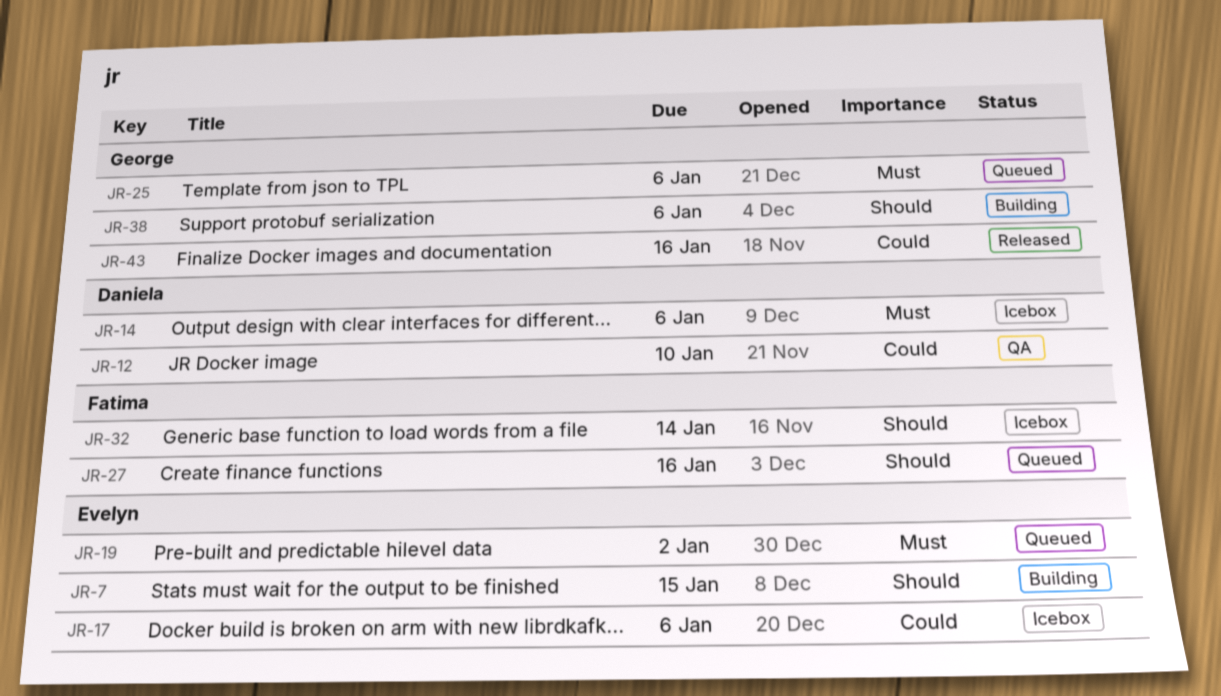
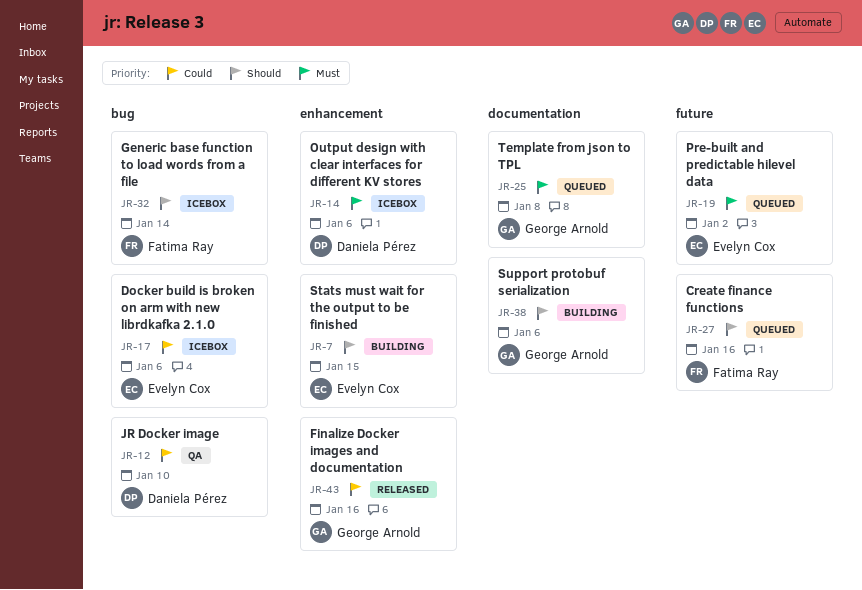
JR-25, due: Jan 6 -> Jan 8

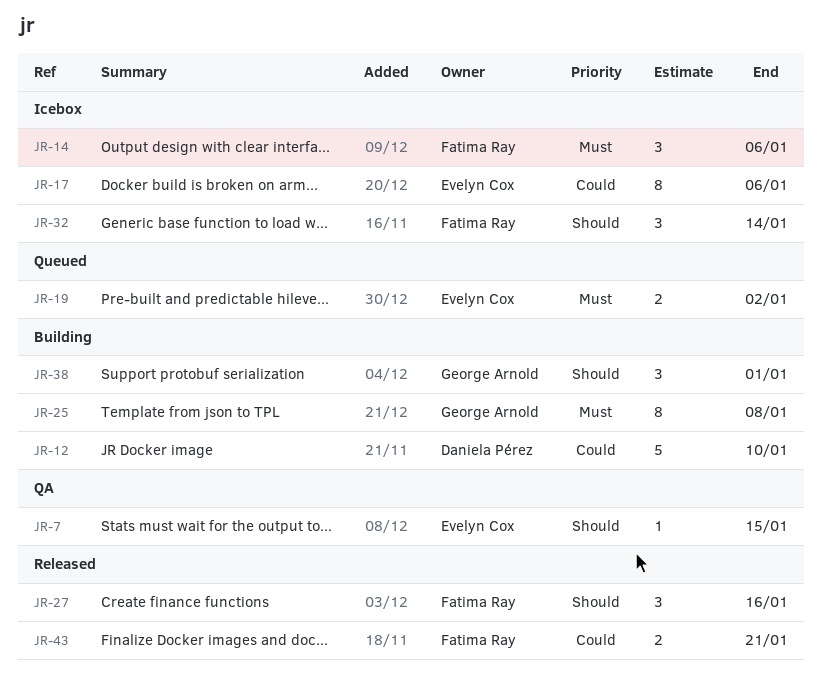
JR-7, status: Building -> QA
JR-12, status: QA -> Building
JR-14, owner: Daniela Pérez -> Fatima Ray
JR-25, status: Queued -> Building
JR-27, status: Queued -> Released
JR-38, due: Jan 6 -> Jan 1
JR-43, owner: George Arnold -> Fatima Ray
JR-43, due: Jan 16 -> Jan 21

